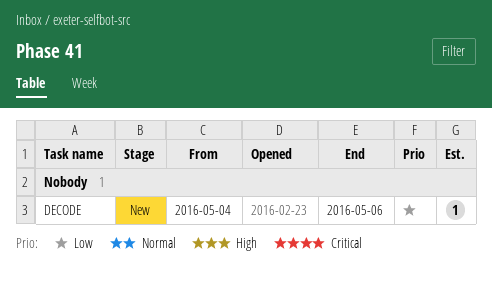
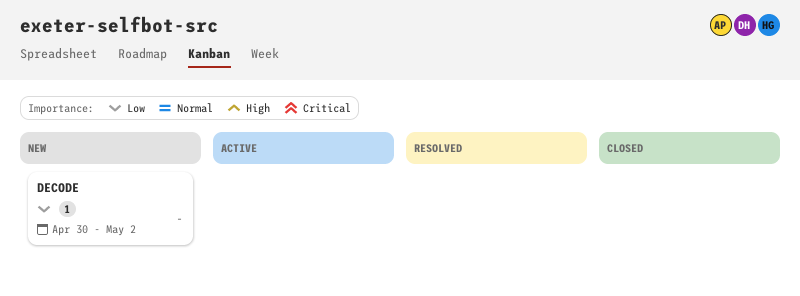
DECODE, start: May 4 -> Apr 30
DECODE, due: May 6 -> May 2

